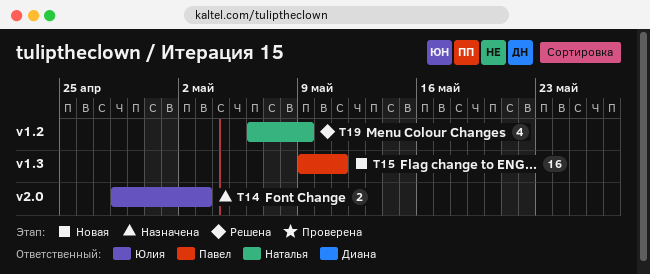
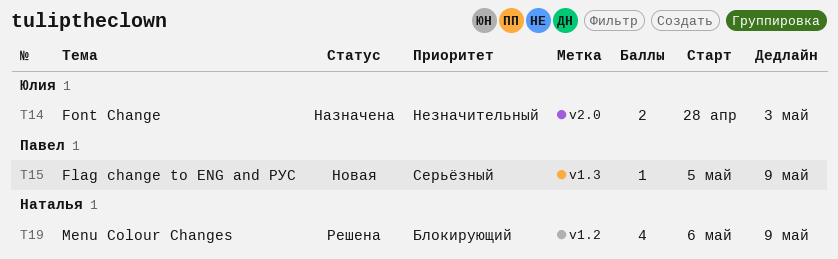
T15, estimate: 16 -> 1
T15, start: May 9 -> May 5
T15, due: May 11 -> May 9

